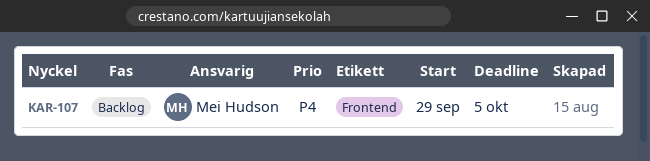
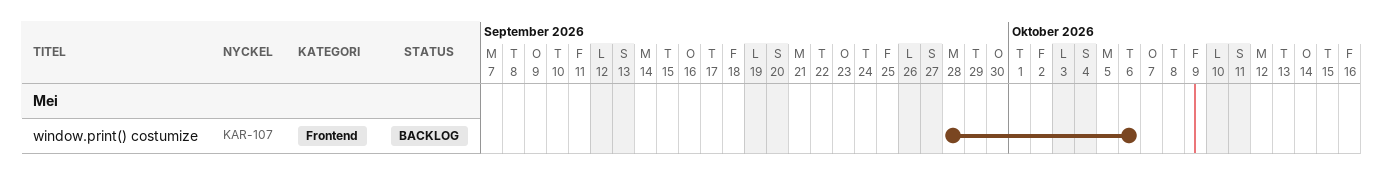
KAR-107, start: Sep 29 -> Sep 28
KAR-107, due: Oct 5 -> Oct 6

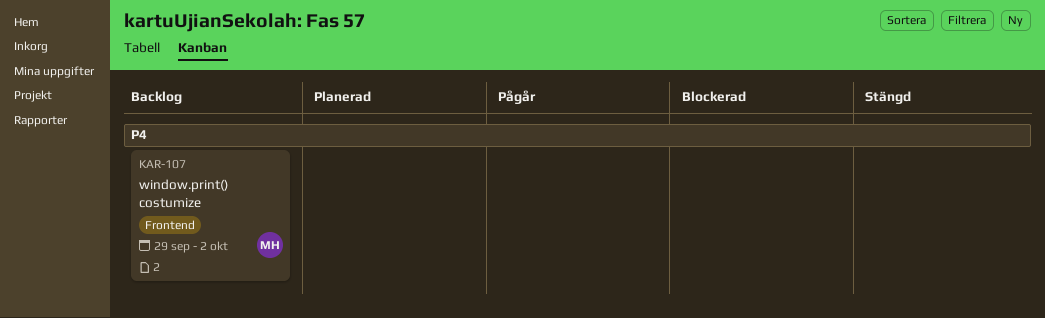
KAR-107, start: Sep 28 -> Sep 29
KAR-107, due: Oct 6 -> Oct 2

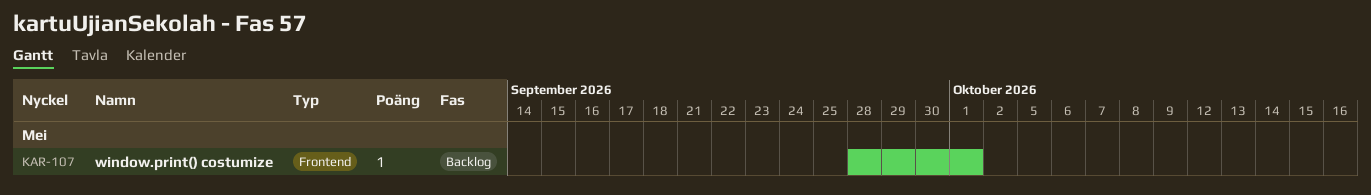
KAR-107, start: Sep 29 -> Sep 28
KAR-107, due: Oct 2 -> Oct 1

